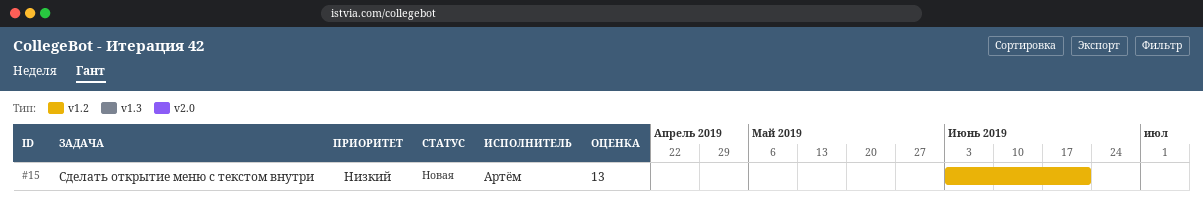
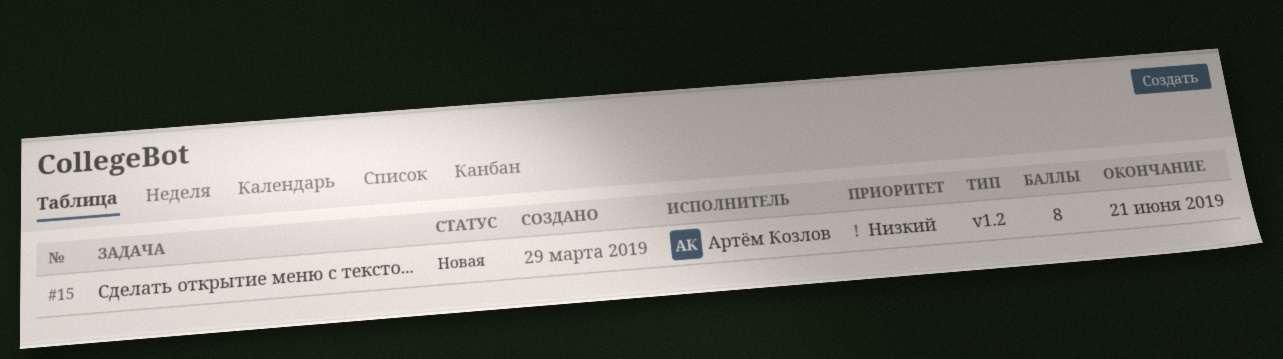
#15, estimate: 13 -> 8

